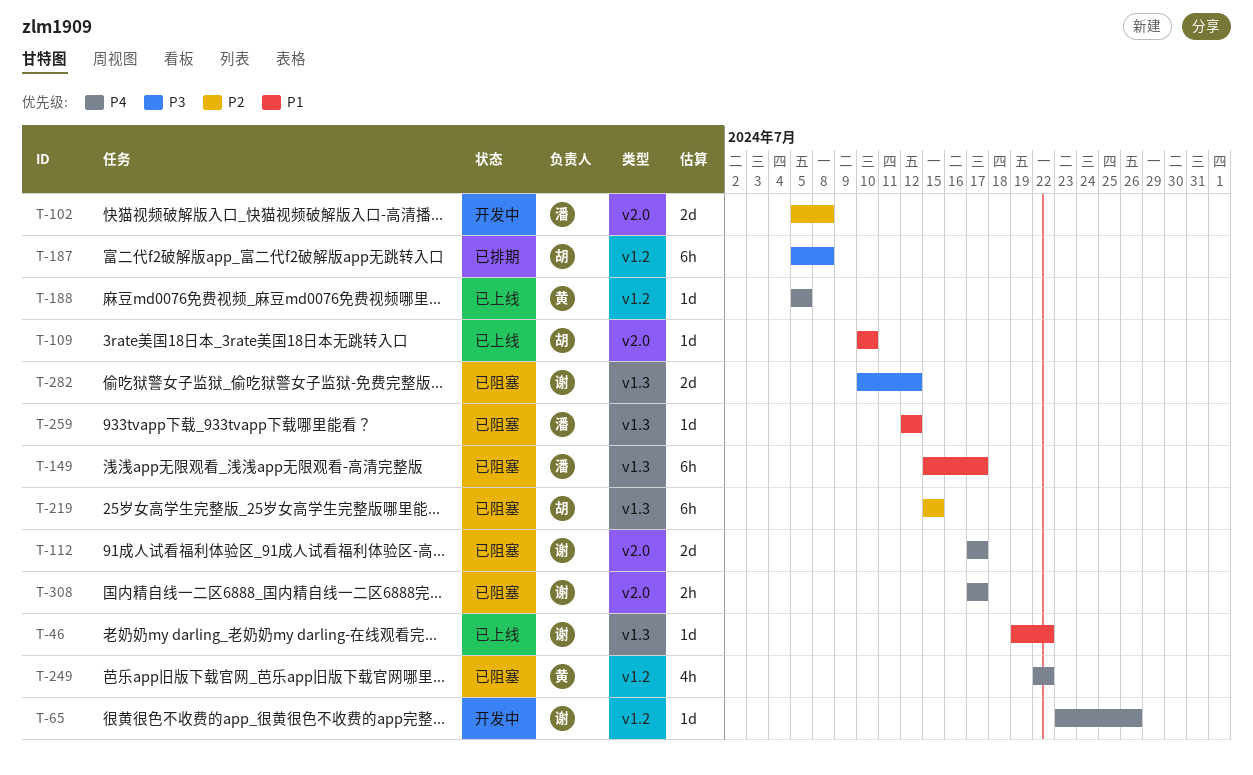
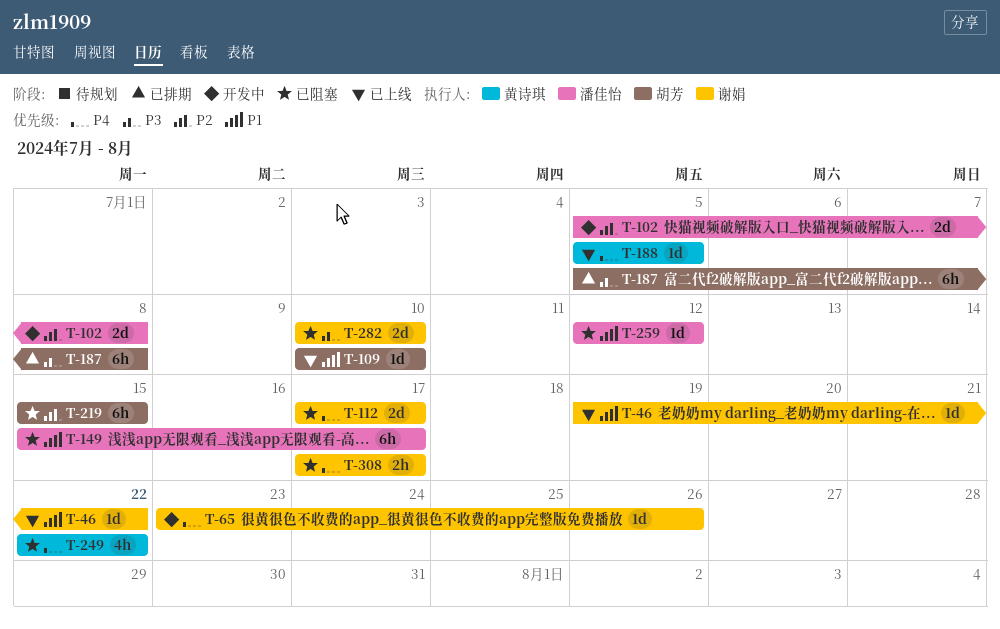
T-282, due: Jul 12 -> Jul 10

